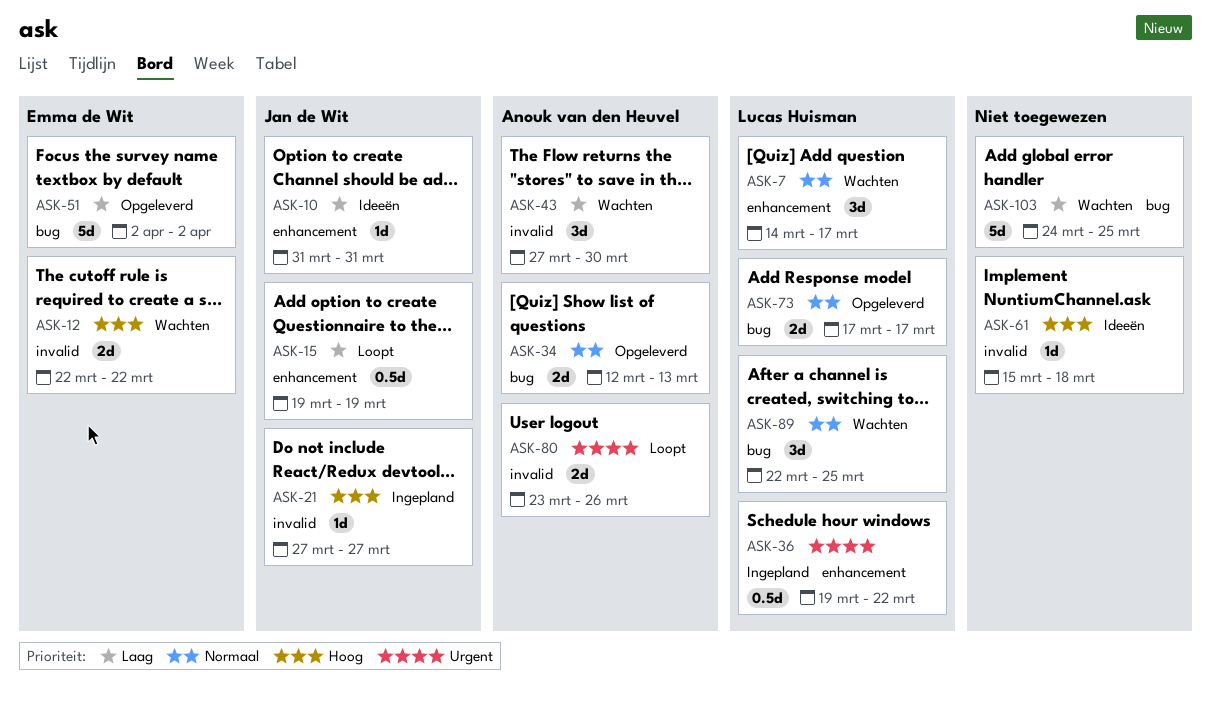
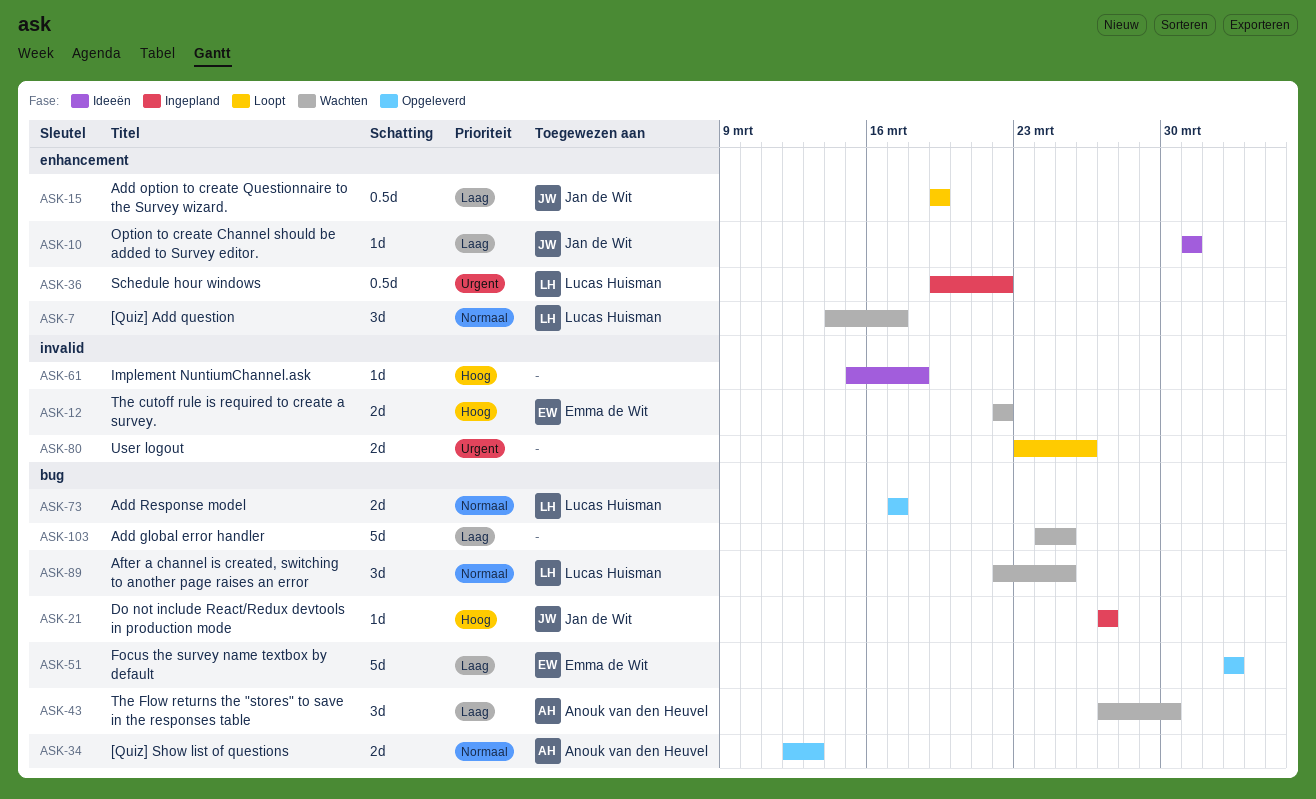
ASK-21, label: invalid -> bug
ASK-43, label: invalid -> bug
ASK-80, owner: Anouk van den Heuvel -> none

